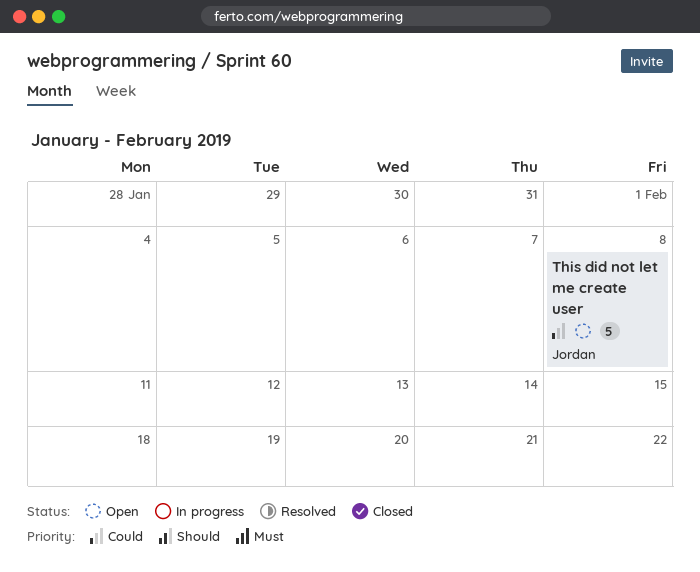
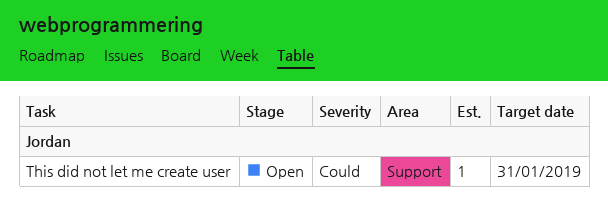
This did not let me create user, estimate: 5 -> 1
This did not let me create user, due: Feb 8 -> Jan 31

